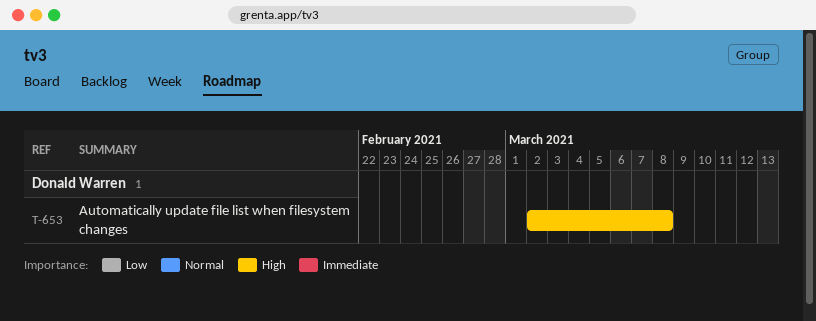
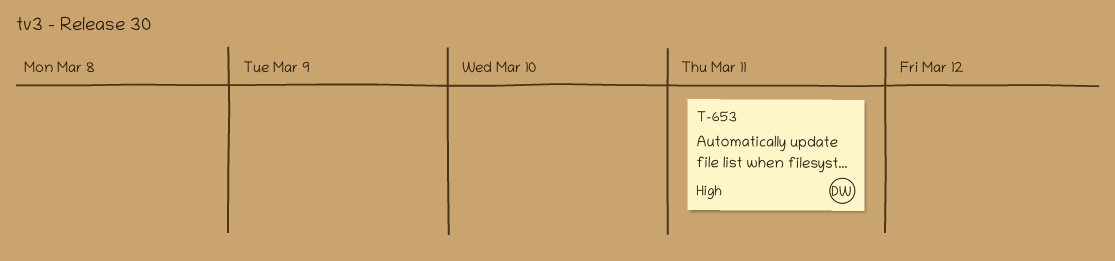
T-653, due: Mar 8 -> Mar 11

